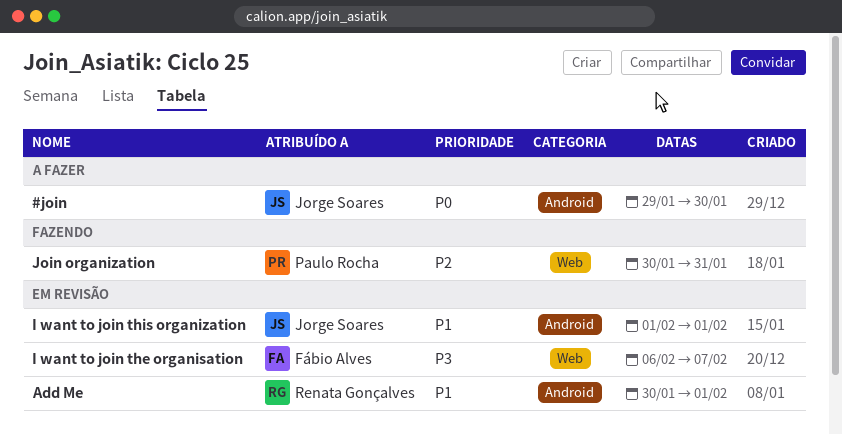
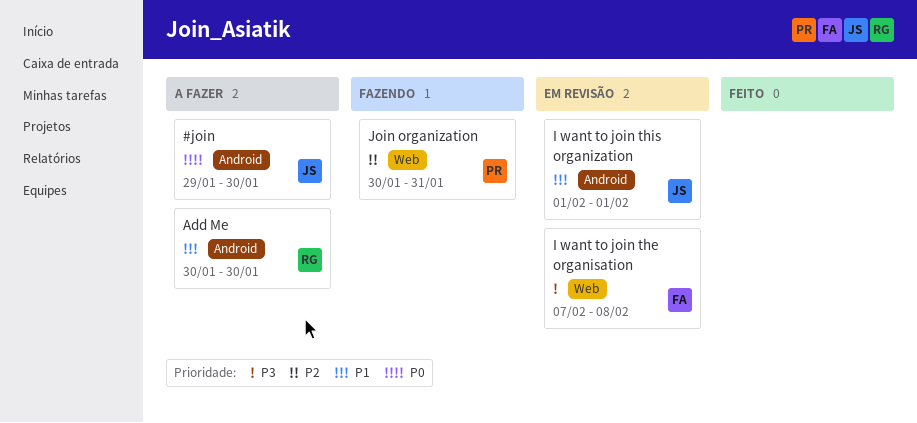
Add Me, status: Em revisão -> A fazer
Add Me, due: Feb 1 -> Jan 30
I want to join the organisation, start: Feb 6 -> Feb 7
I want to join the organisation, due: Feb 7 -> Feb 8

